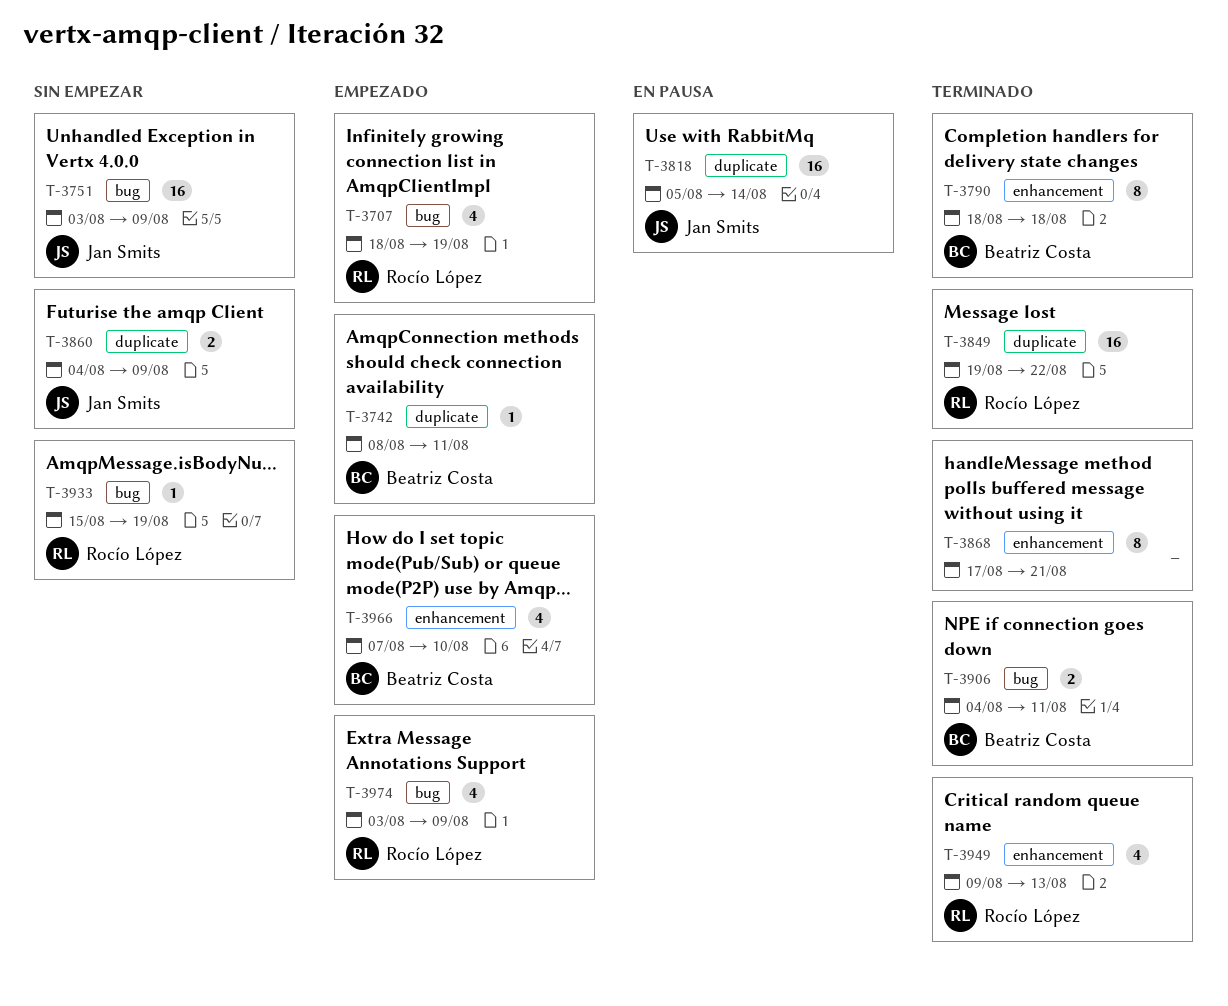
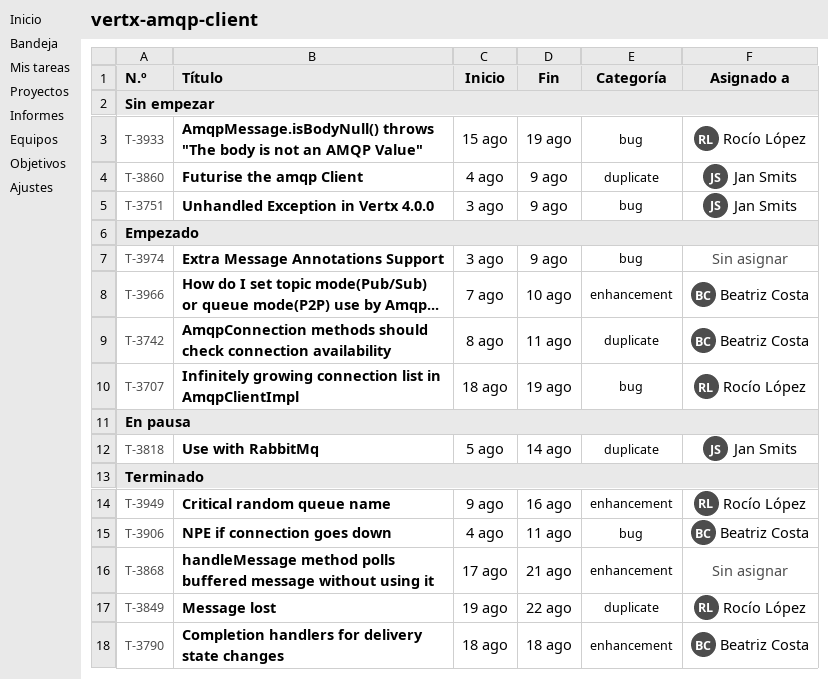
T-3949, due: Aug 13 -> Aug 16
T-3974, owner: Rocío López -> none

